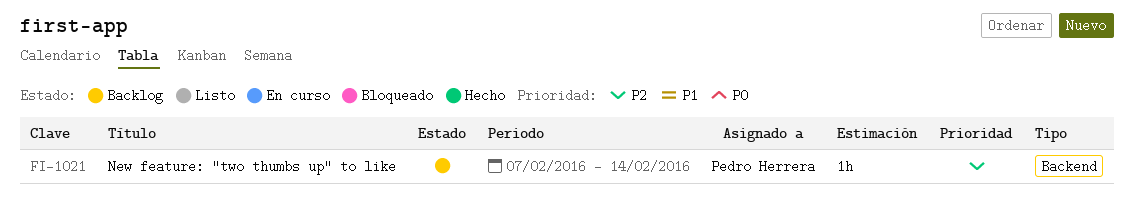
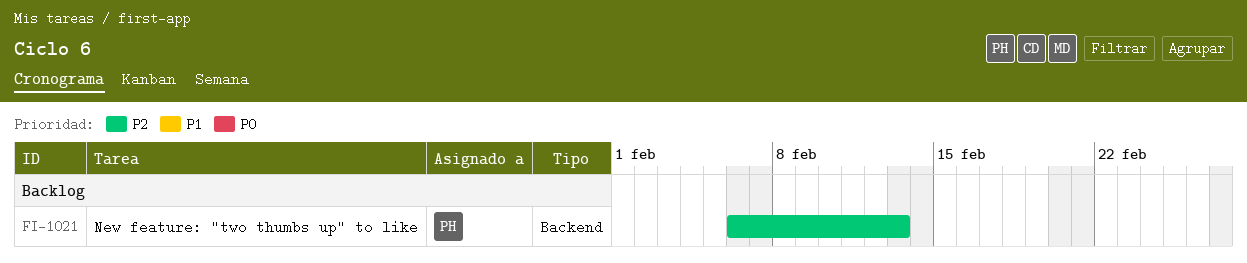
FI-1021, start: Feb 7 -> Feb 6
FI-1021, due: Feb 14 -> Feb 13

